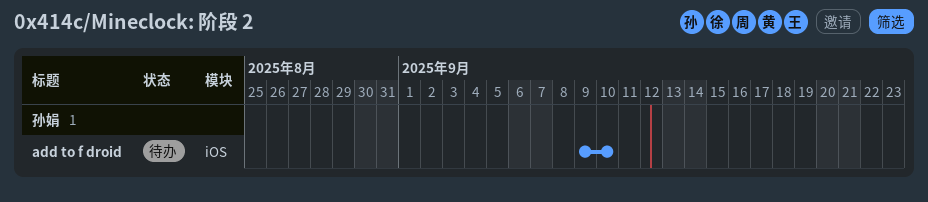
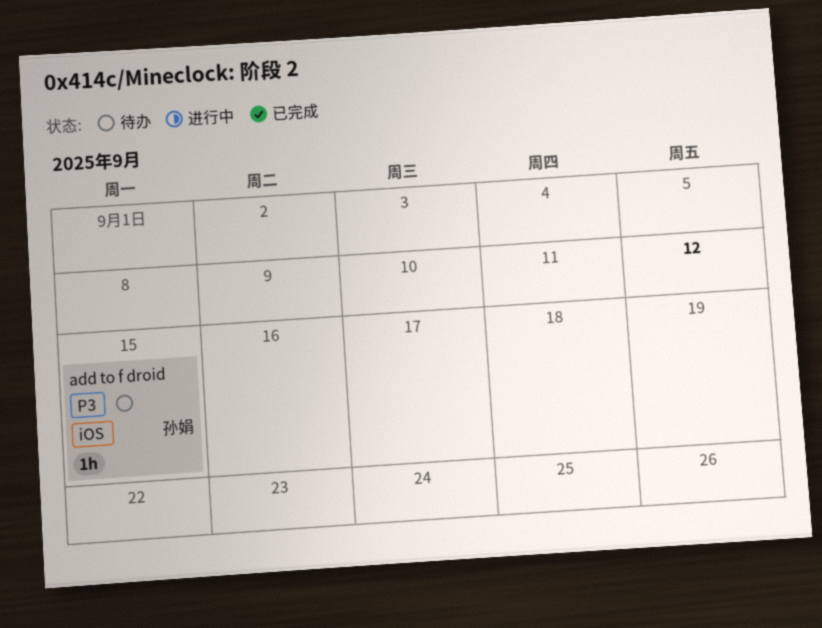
add to f droid, due: Sep 10 -> Sep 15

